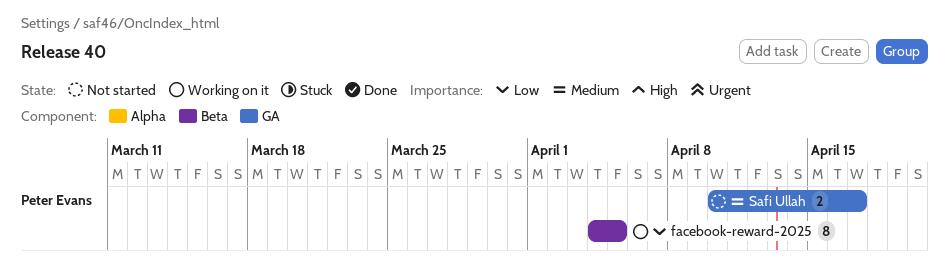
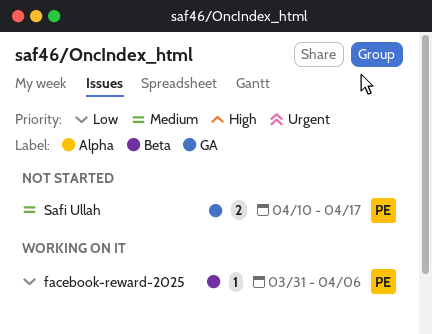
facebook-reward-2025, estimate: 8 -> 1
facebook-reward-2025, start: Apr 4 -> Mar 31
facebook-reward-2025, due: Apr 5 -> Apr 6

